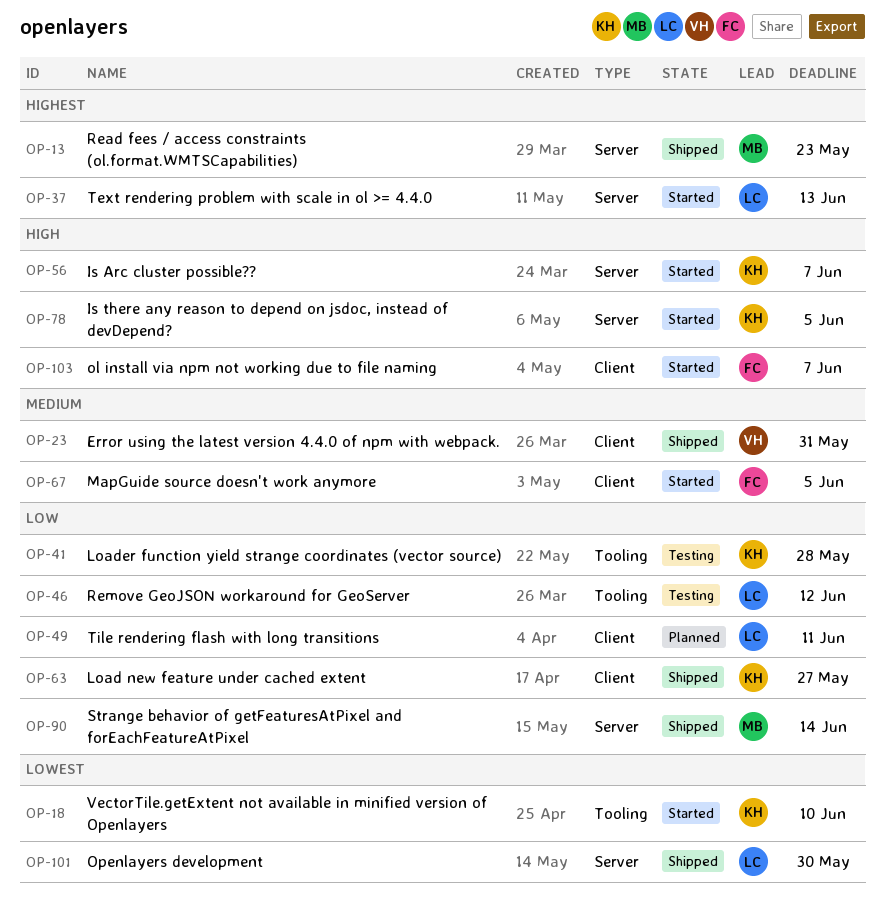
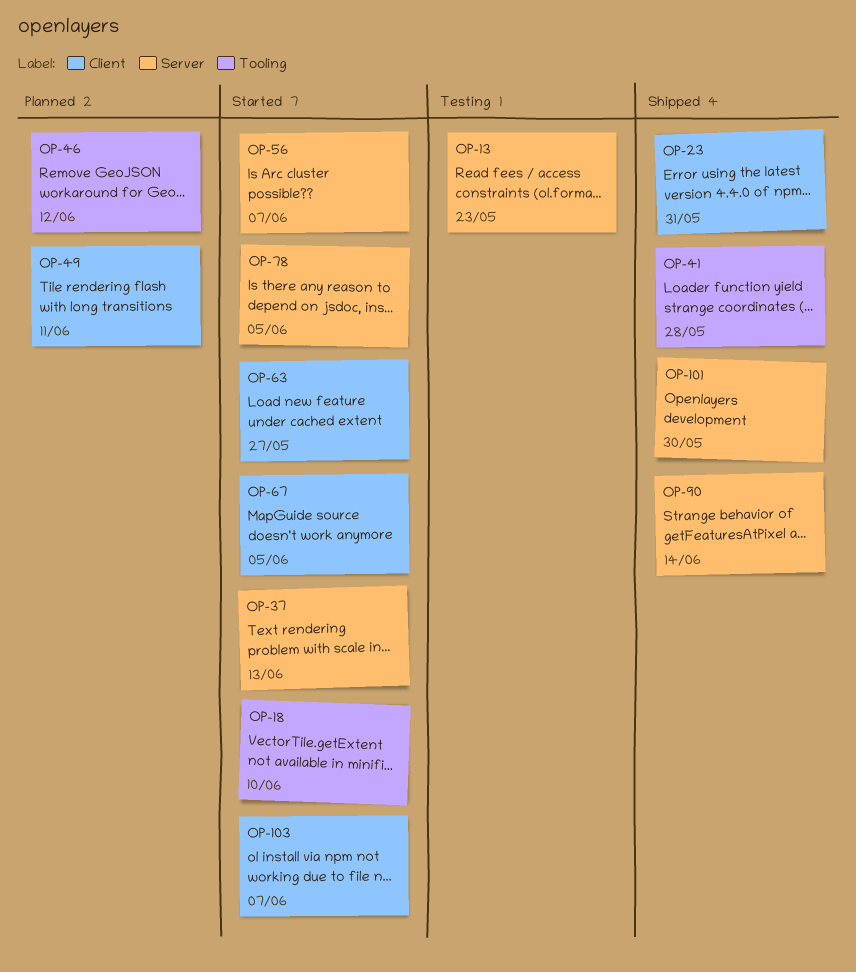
OP-13, status: Shipped -> Testing
OP-41, status: Testing -> Shipped
OP-46, status: Testing -> Planned
OP-63, status: Shipped -> Started

